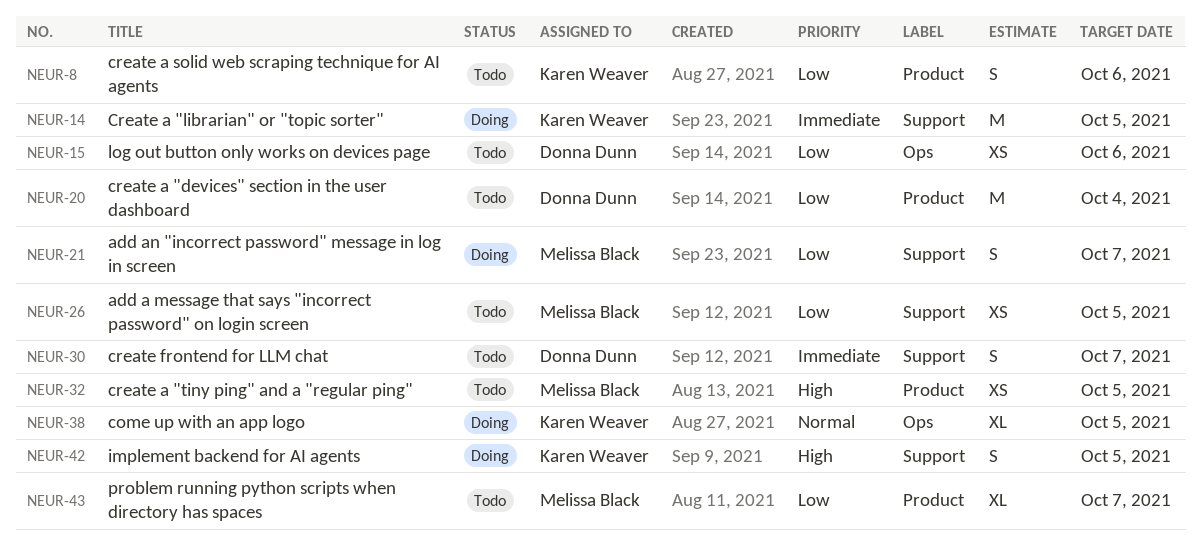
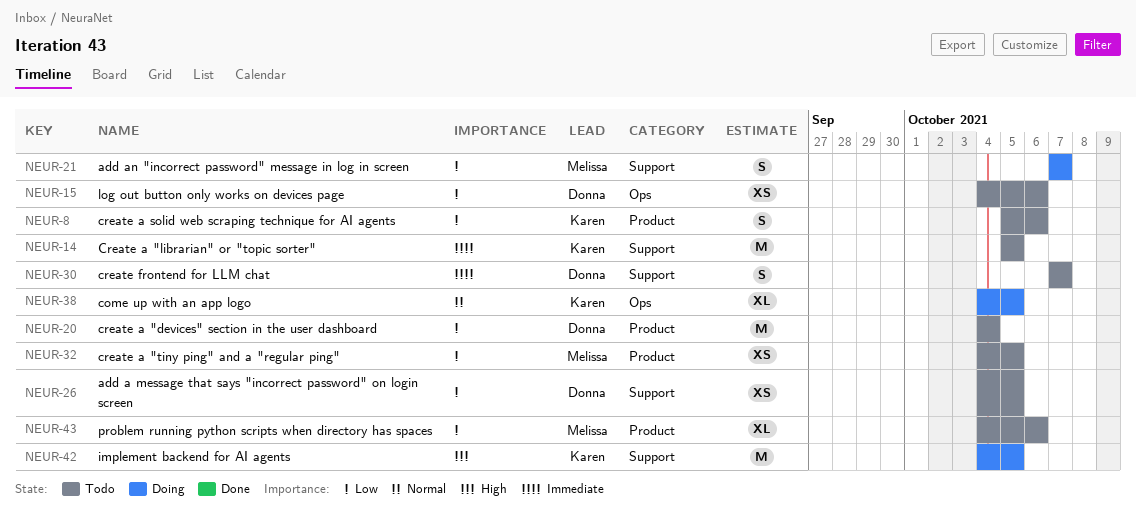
NEUR-14, status: Doing -> Todo
NEUR-26, owner: Melissa Black -> Donna Dunn
NEUR-32, priority: High -> Low
NEUR-42, estimate: S -> M
NEUR-43, due: Oct 7 -> Oct 6

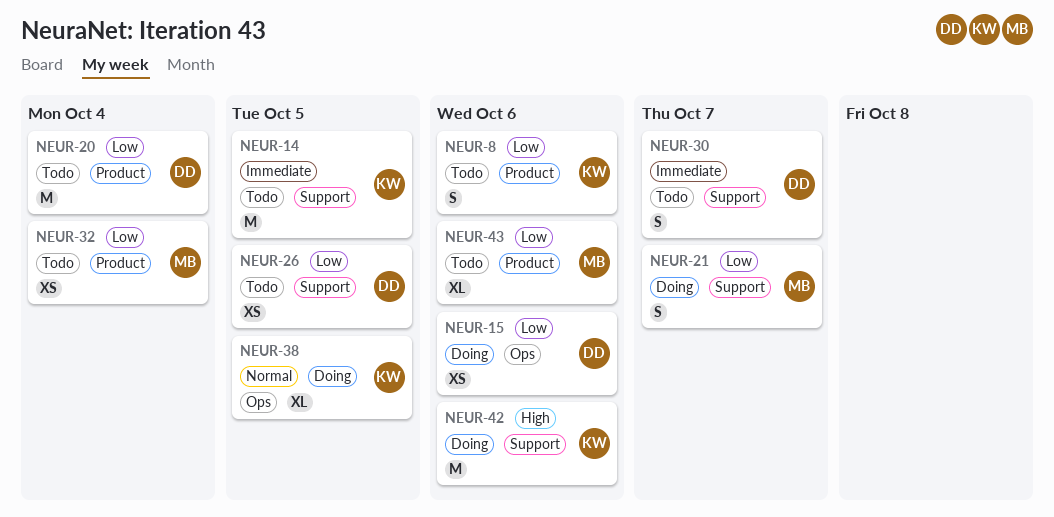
NEUR-15, status: Todo -> Doing
NEUR-32, due: Oct 5 -> Oct 4
NEUR-42, due: Oct 5 -> Oct 6

